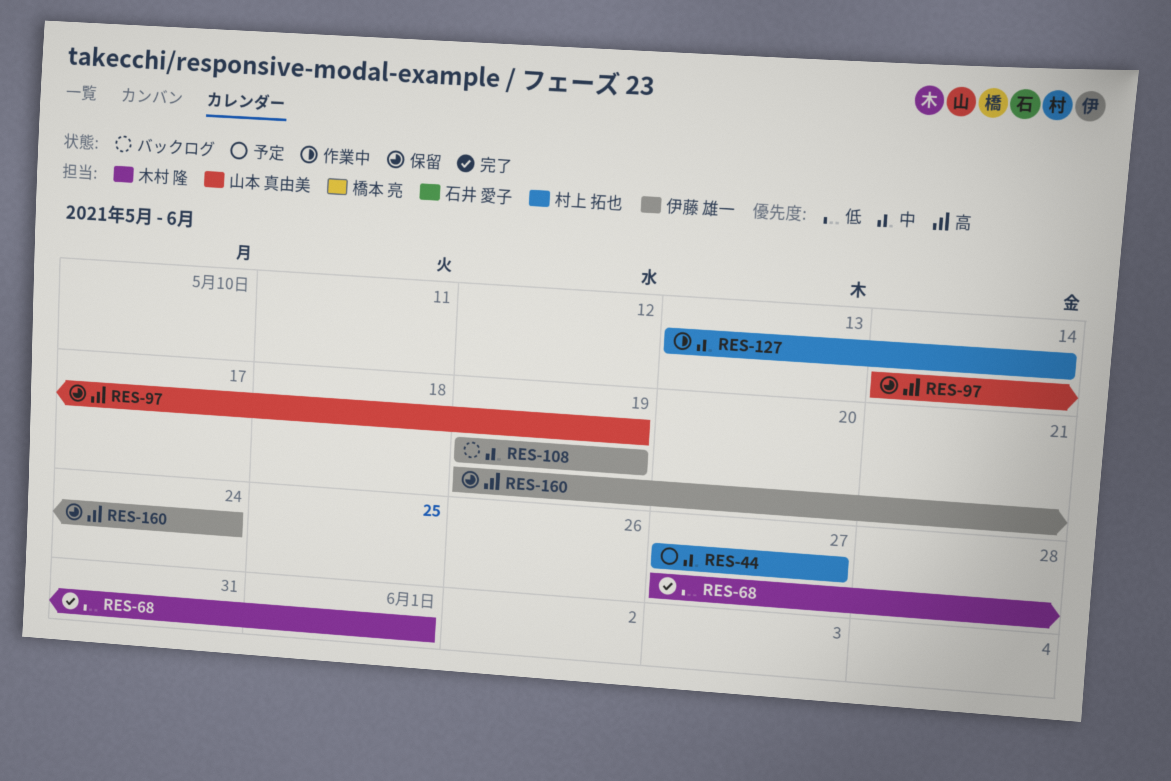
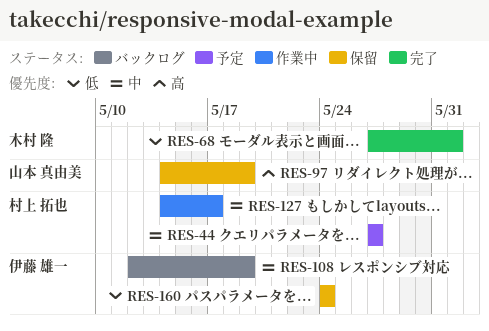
RES-108, start: May 19 -> May 12
RES-127, start: May 13 -> May 14
RES-127, due: May 14 -> May 17
RES-160, priority: 高 -> 低
RES-160, start: May 19 -> May 24

